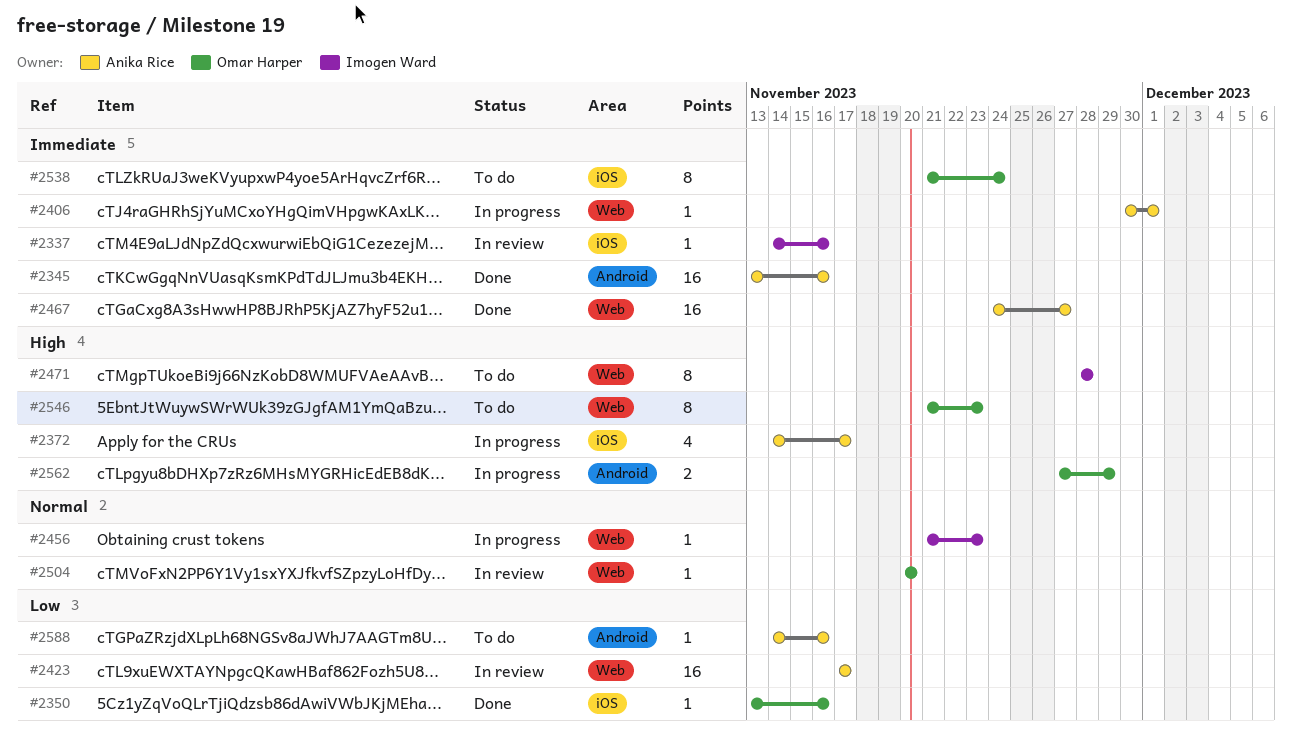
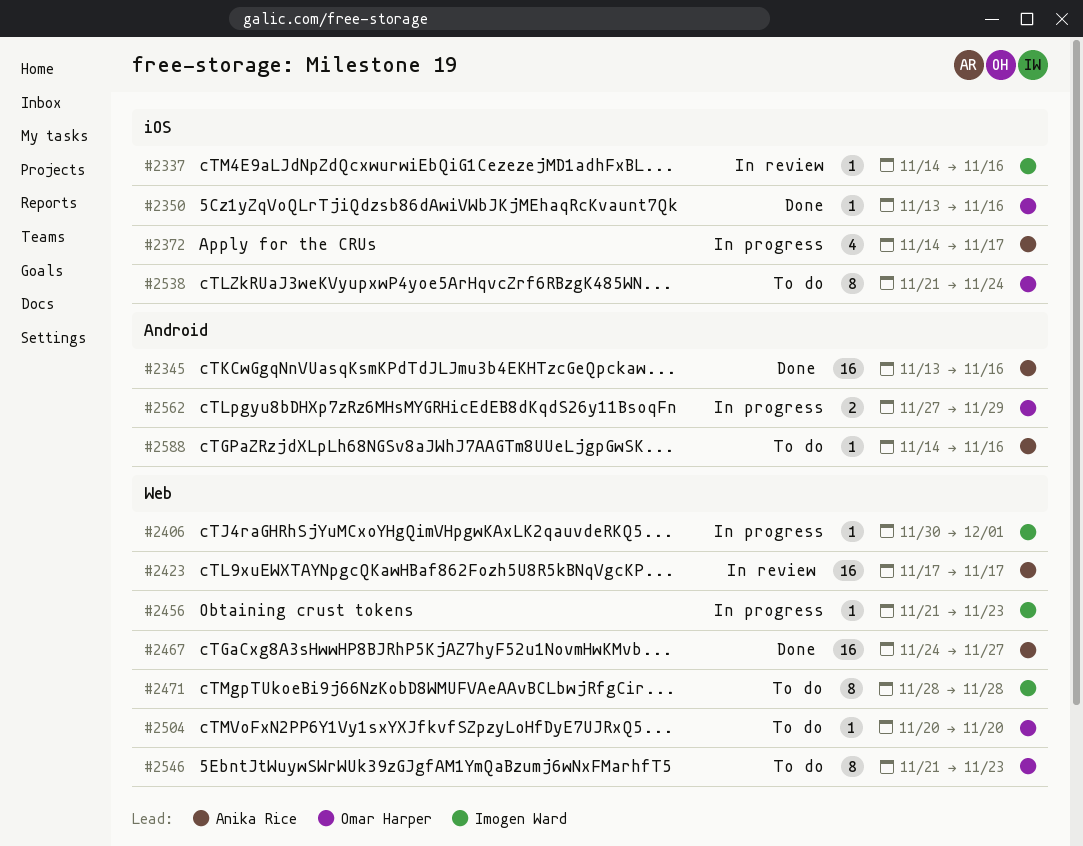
#2406, owner: Anika Rice -> Imogen Ward
#2504, status: In review -> To do

